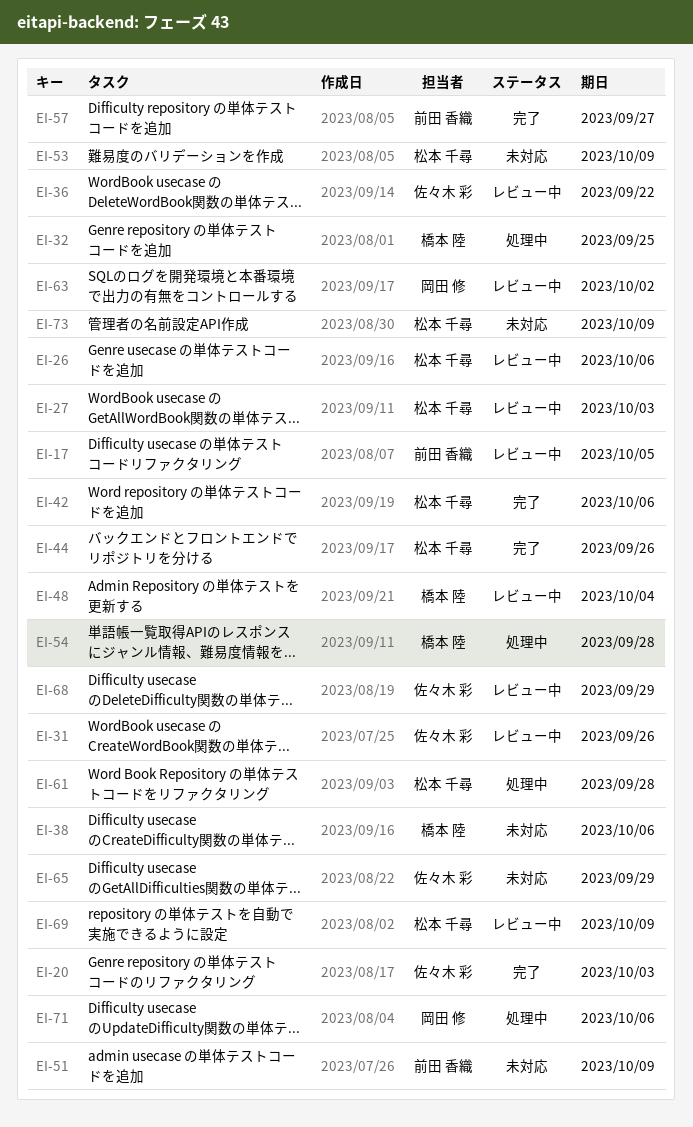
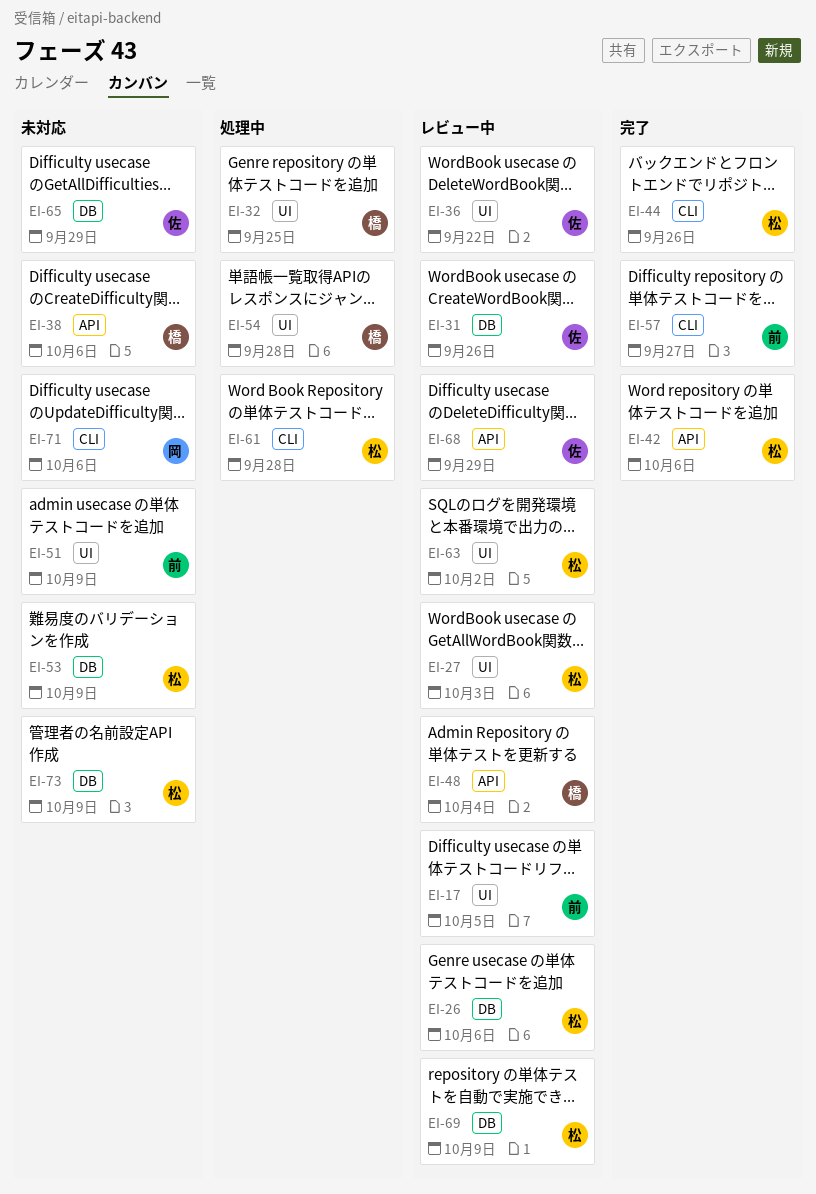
EI-20: present -> none
EI-63, owner: 岡田 修 -> 松本 千尋
EI-71, status: 処理中 -> 未対応

